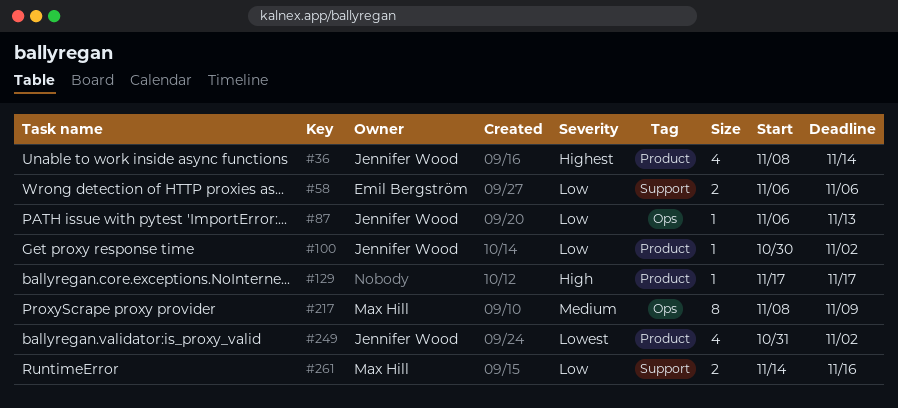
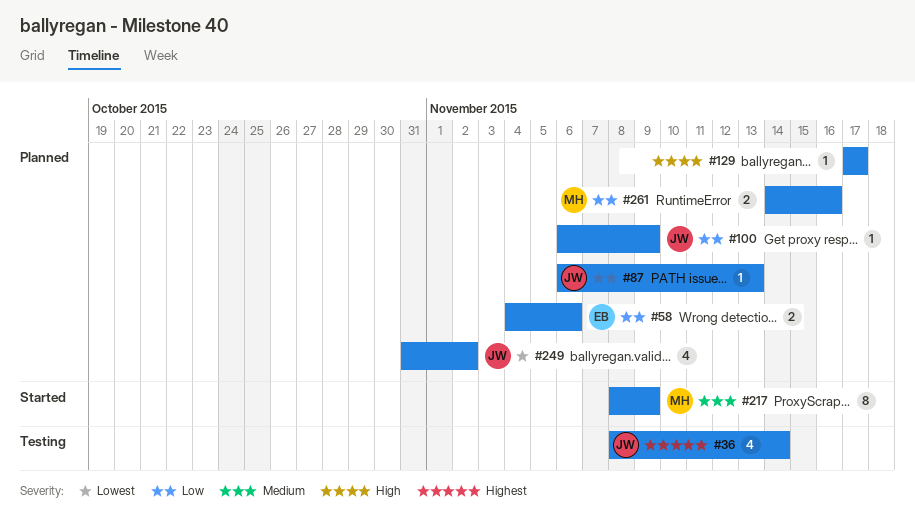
#58, start: Nov 6 -> Nov 4
#100, start: Oct 30 -> Nov 6
#100, due: Nov 2 -> Nov 9

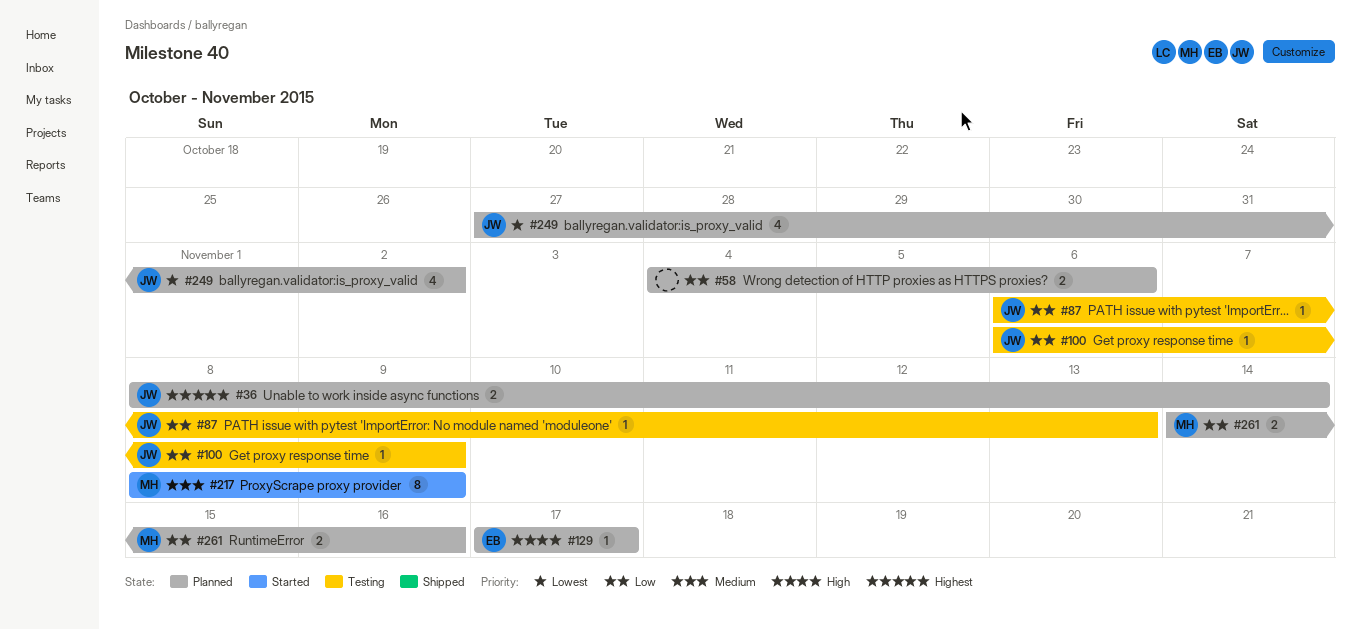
#36, status: Testing -> Planned
#36, estimate: 4 -> 2
#58, owner: EB -> none
#87, status: Planned -> Testing
#100, status: Planned -> Testing
#129, owner: none -> EB
#249, start: Oct 31 -> Oct 27

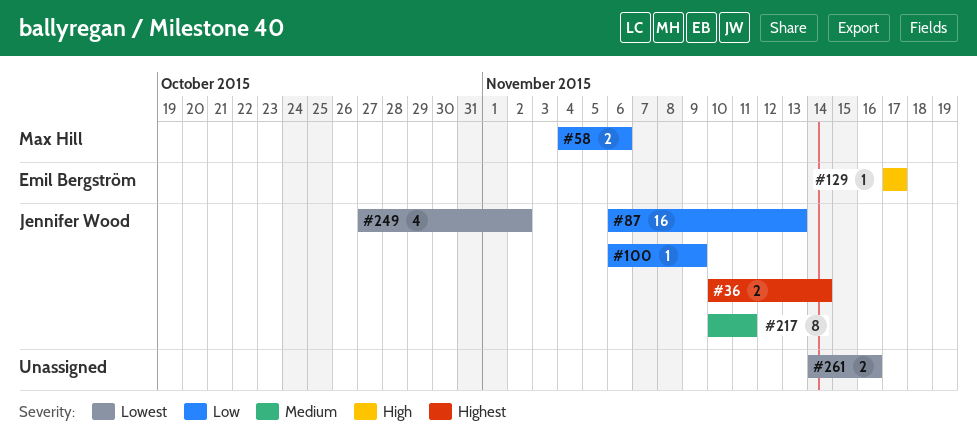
#36, start: Nov 8 -> Nov 10
#58, owner: none -> Max Hill
#87, estimate: 1 -> 16
#217, owner: Max Hill -> Jennifer Wood
#217, start: Nov 8 -> Nov 10
#217, due: Nov 9 -> Nov 11
#261, owner: Max Hill -> none
#261, priority: Low -> Lowest

